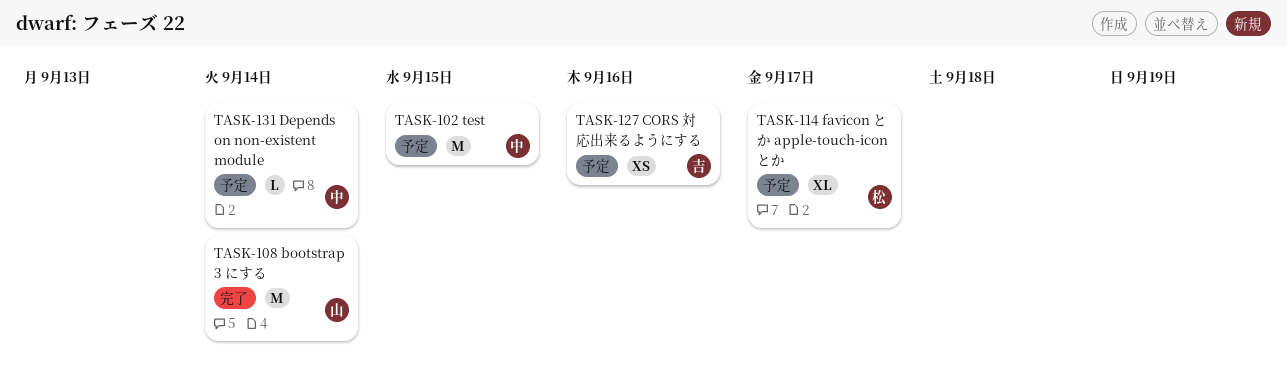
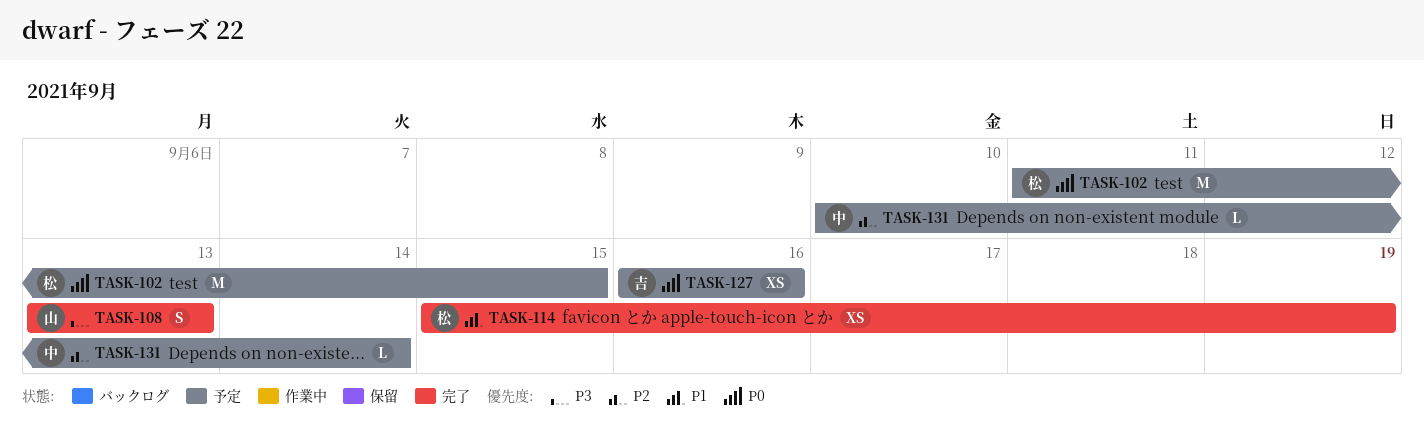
TASK-102, owner: 中 -> 松
TASK-108, estimate: M -> S
TASK-108, due: Sep 14 -> Sep 13
TASK-114, status: 予定 -> 完了
TASK-114, estimate: XL -> XS
TASK-114, due: Sep 17 -> Sep 19

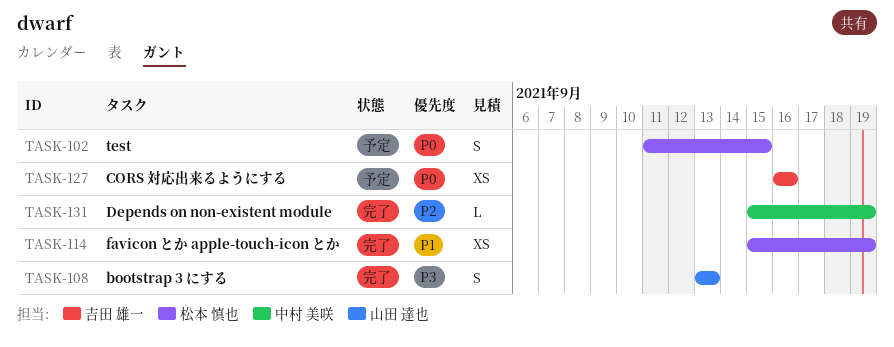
TASK-102, estimate: M -> S
TASK-131, status: 予定 -> 完了
TASK-131, start: Sep 10 -> Sep 15
TASK-131, due: Sep 14 -> Sep 19

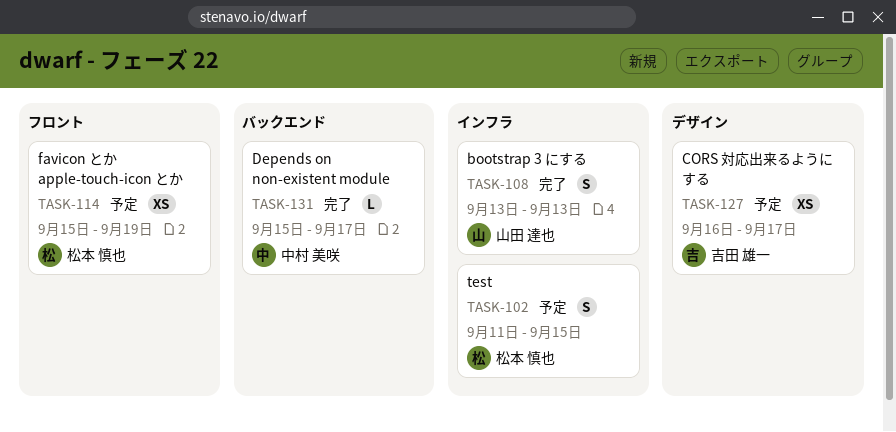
TASK-114, status: 完了 -> 予定
TASK-127, due: Sep 16 -> Sep 17
TASK-131, due: Sep 19 -> Sep 17

